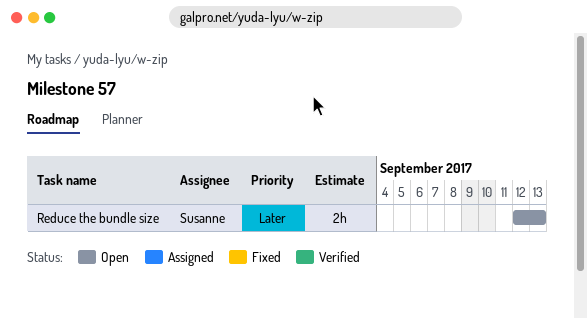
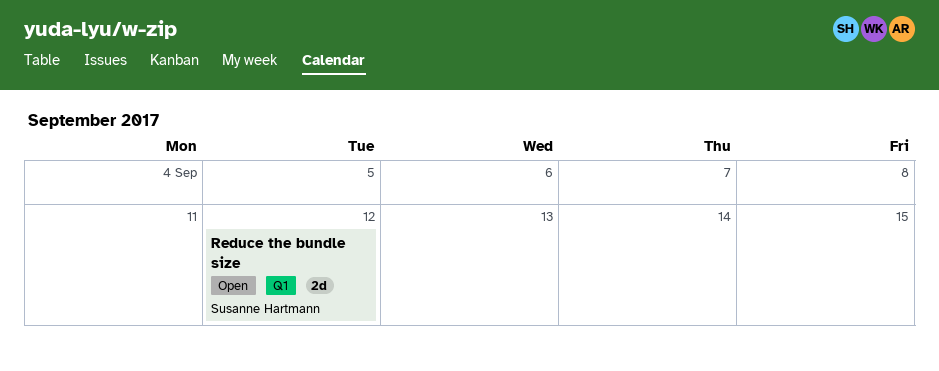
Reduce the bundle size, estimate: 2h -> 2d
Reduce the bundle size, due: Sep 13 -> Sep 12

